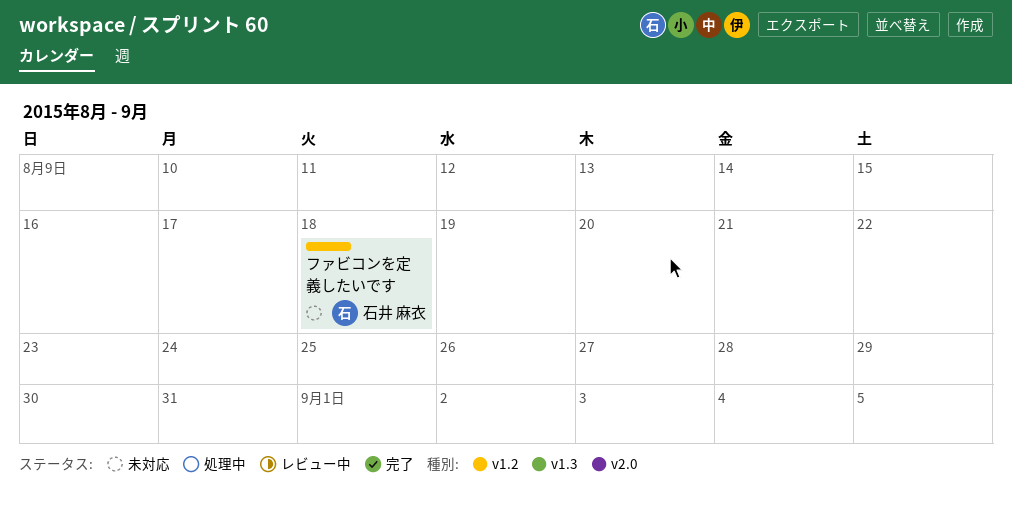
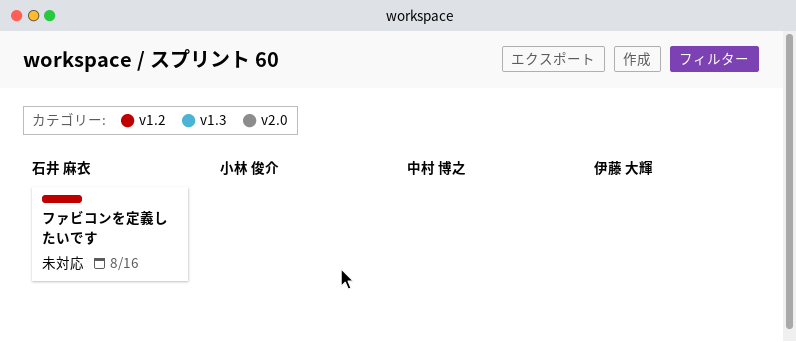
ファビコンを定義したいです, due: Aug 18 -> Aug 16

